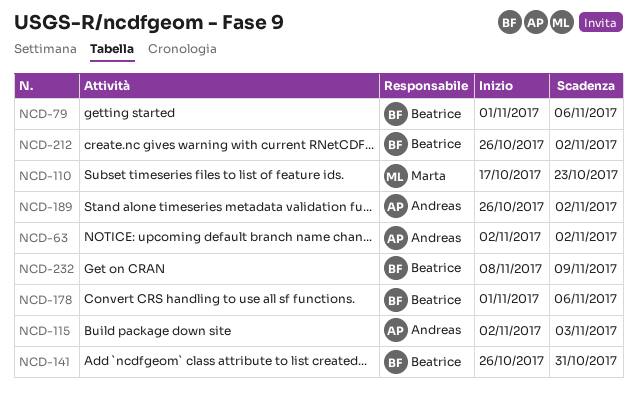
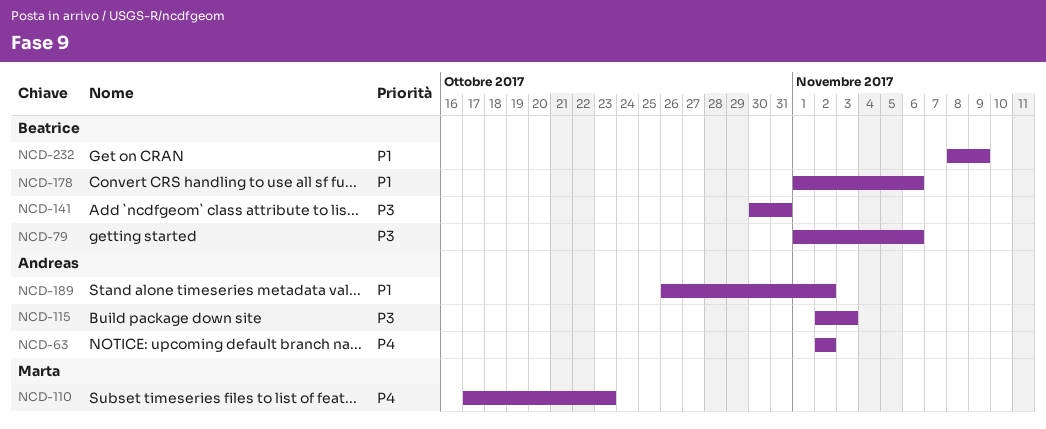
NCD-141, start: Oct 26 -> Oct 30
NCD-212: present -> none

